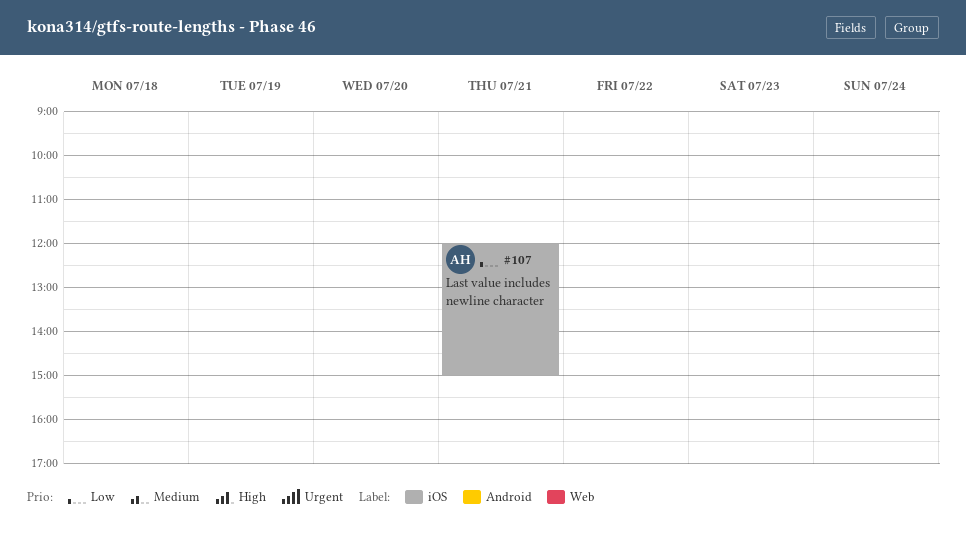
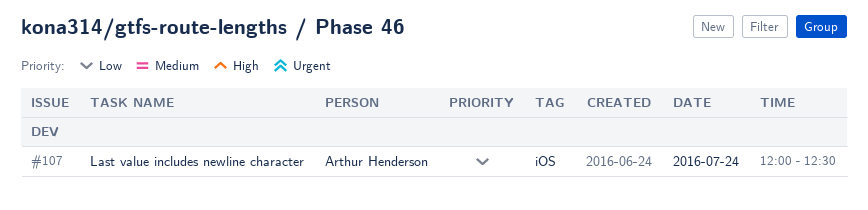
#107, day: Jul 21 -> Jul 24
#107, ends: 15:00 -> 12:30

